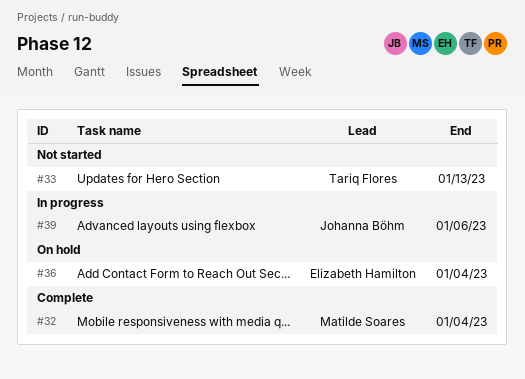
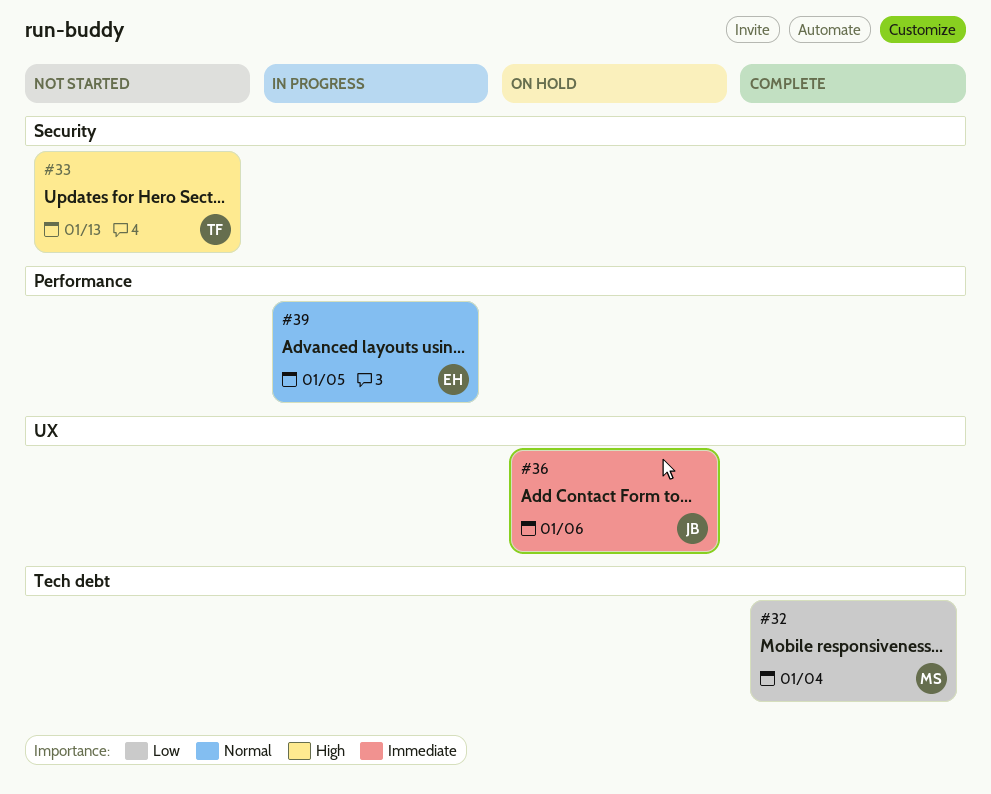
#36, owner: Elizabeth Hamilton -> Johanna Böhm
#36, due: Jan 4 -> Jan 6
#39, owner: Johanna Böhm -> Elizabeth Hamilton
#39, due: Jan 6 -> Jan 5

